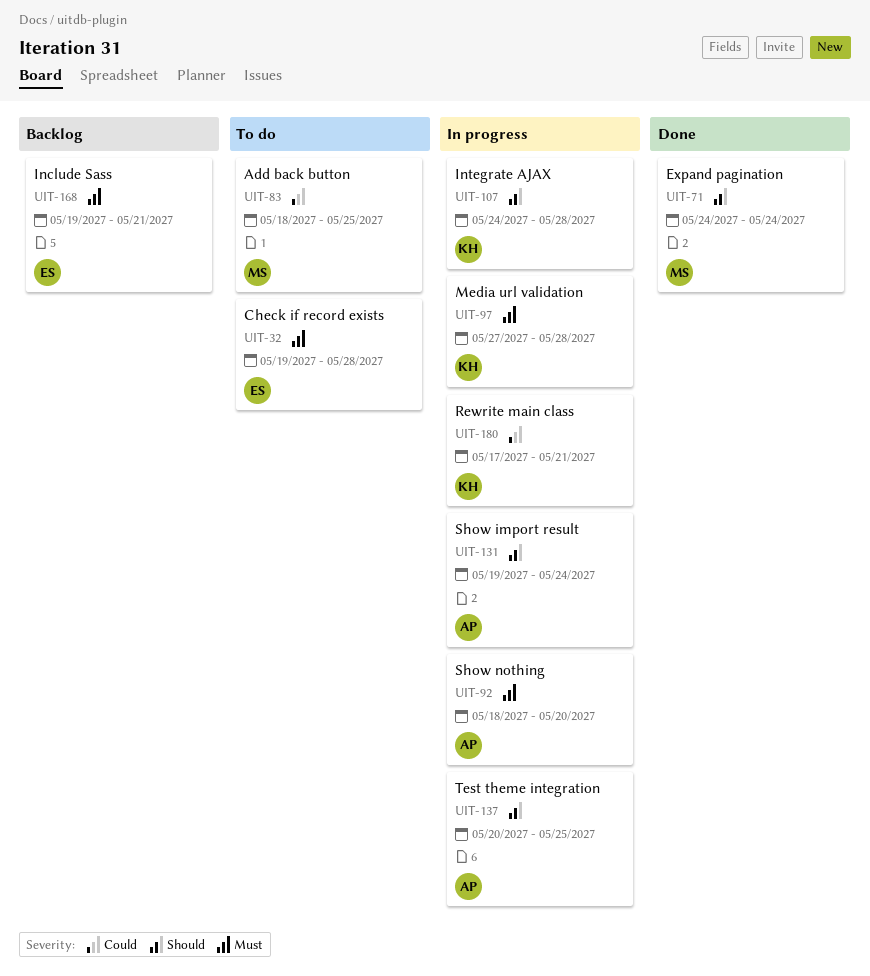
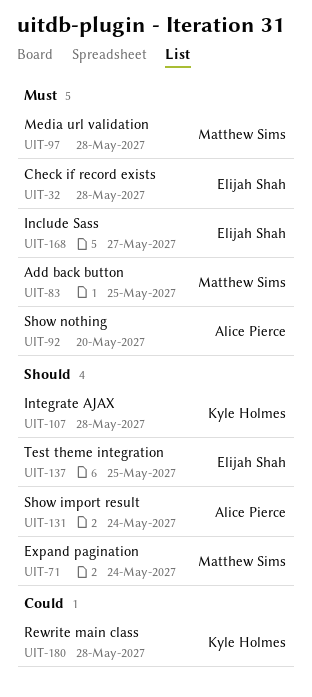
UIT-83, priority: Could -> Must
UIT-97, owner: Kyle Holmes -> Matthew Sims
UIT-137, owner: Alice Pierce -> Elijah Shah
UIT-168, due: May 21 -> May 27
UIT-180, due: May 21 -> May 28

